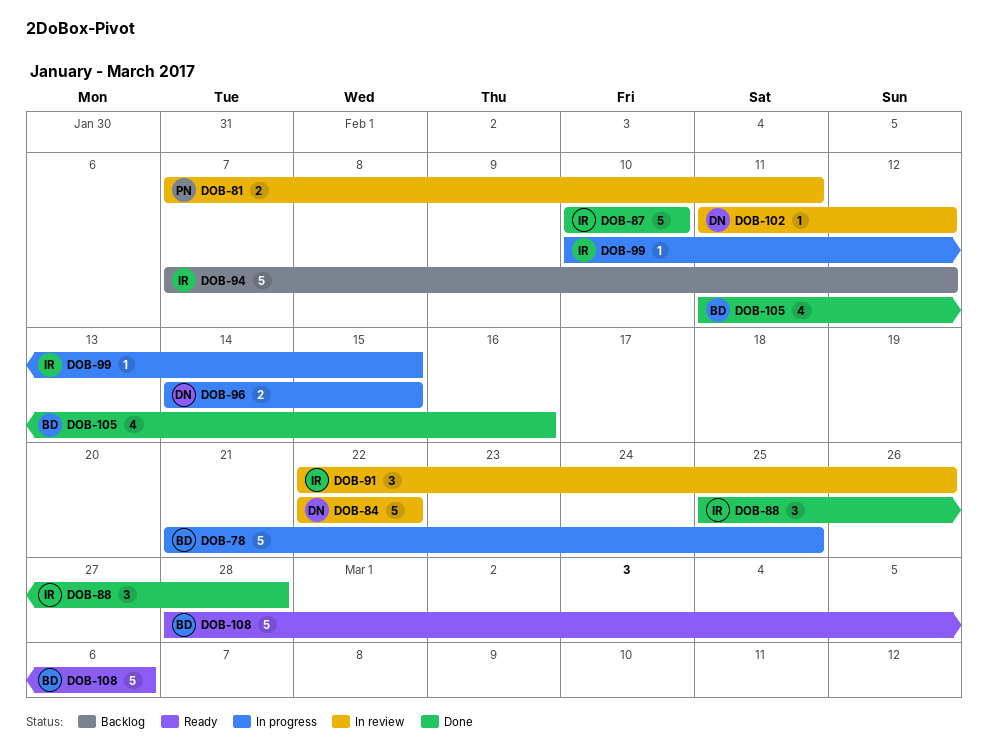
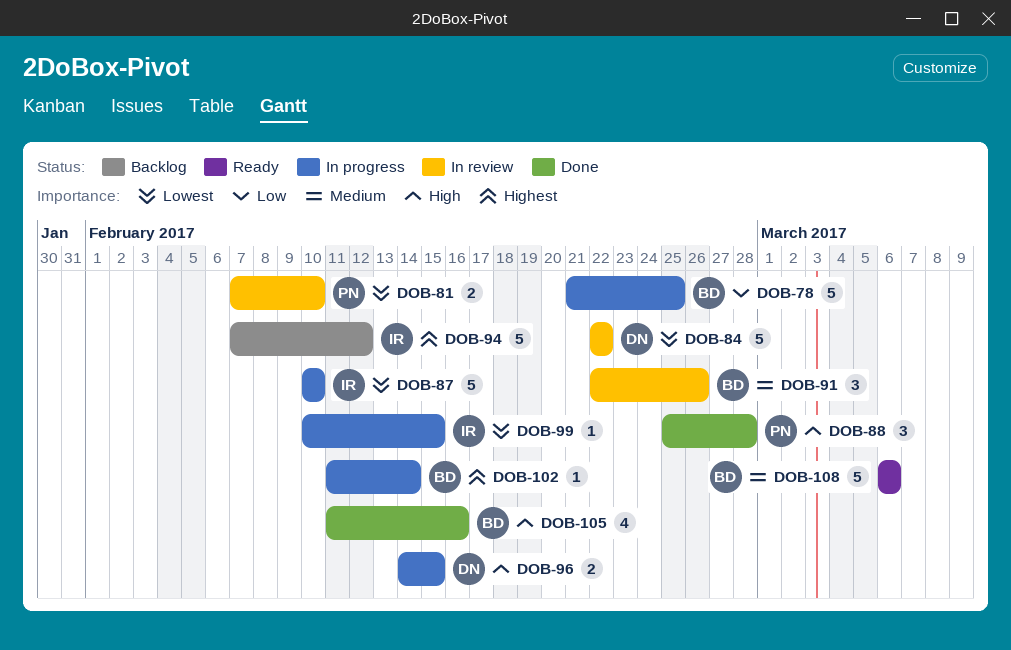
DOB-81, due: Feb 11 -> Feb 10
DOB-87, status: Done -> In progress
DOB-88, owner: IR -> PN
DOB-91, owner: IR -> BD
DOB-102, status: In review -> In progress
DOB-102, owner: DN -> BD
DOB-102, due: Feb 12 -> Feb 14
DOB-108, start: Feb 28 -> Mar 6

